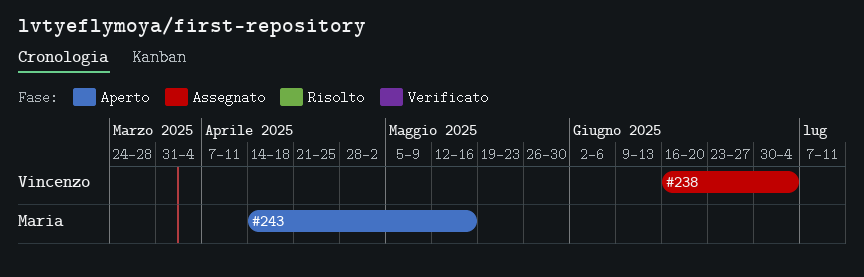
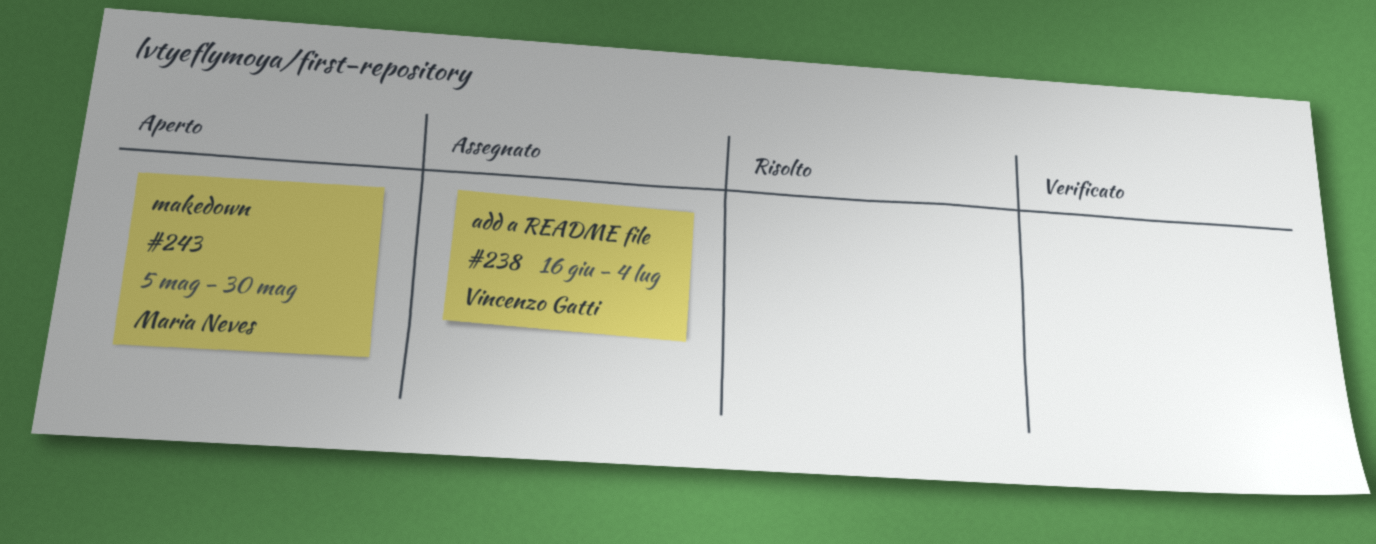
#243, start: Apr 14 -> May 5
#243, due: May 16 -> May 30

